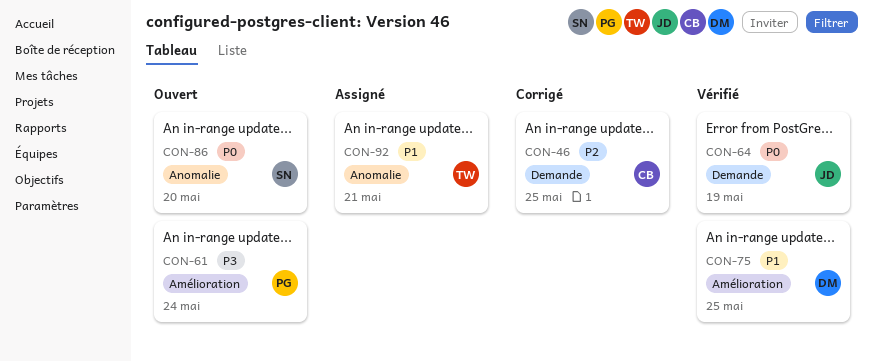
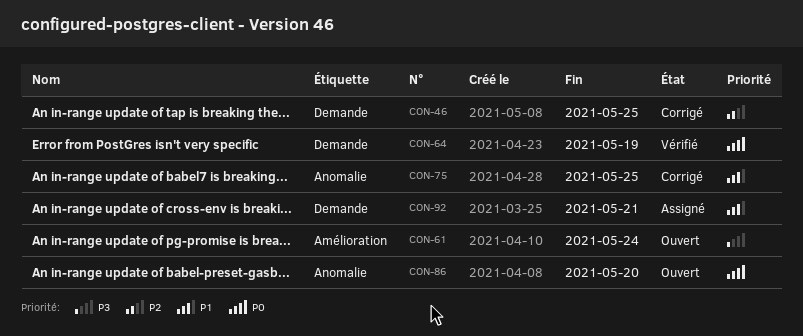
CON-75, status: Vérifié -> Corrigé
CON-75, label: Amélioration -> Anomalie
CON-92, label: Anomalie -> Demande

